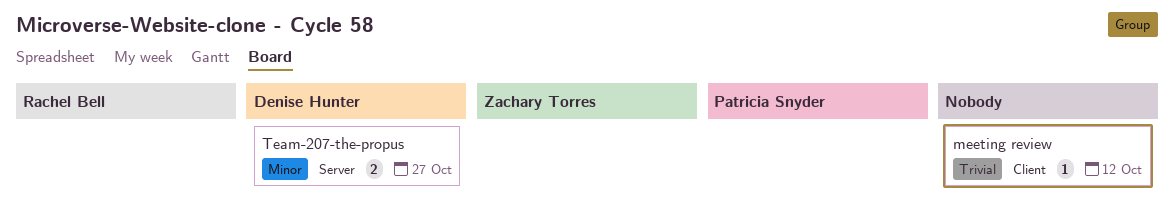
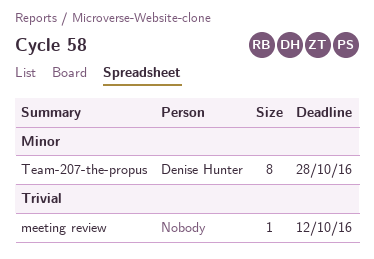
Team-207-the-propus, estimate: 2 -> 8
Team-207-the-propus, due: Oct 27 -> Oct 28

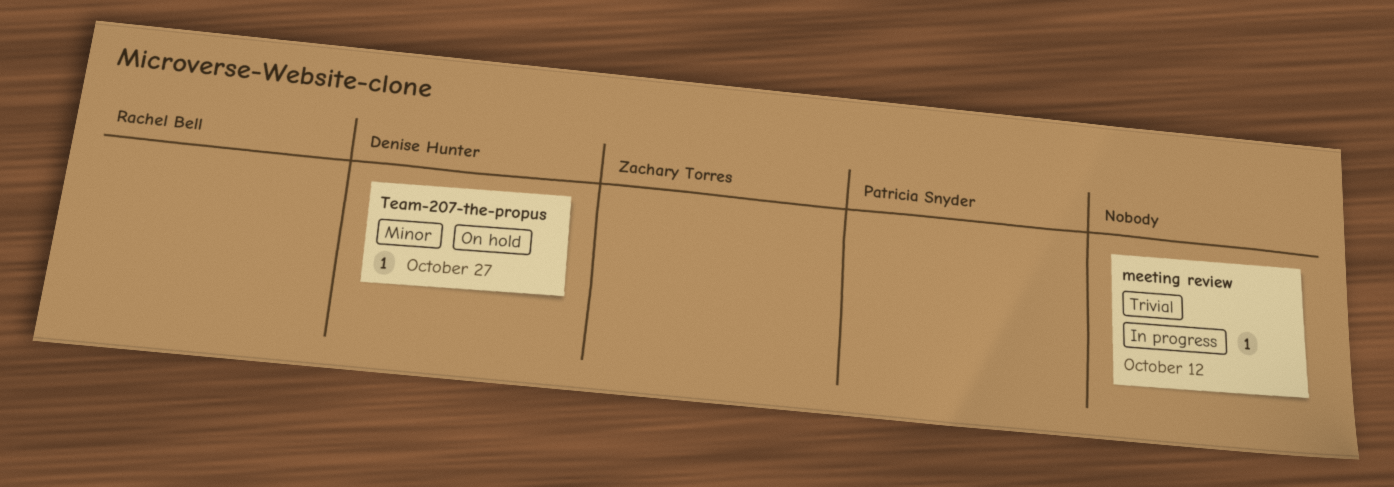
Team-207-the-propus, estimate: 8 -> 1
Team-207-the-propus, due: Oct 28 -> Oct 27

